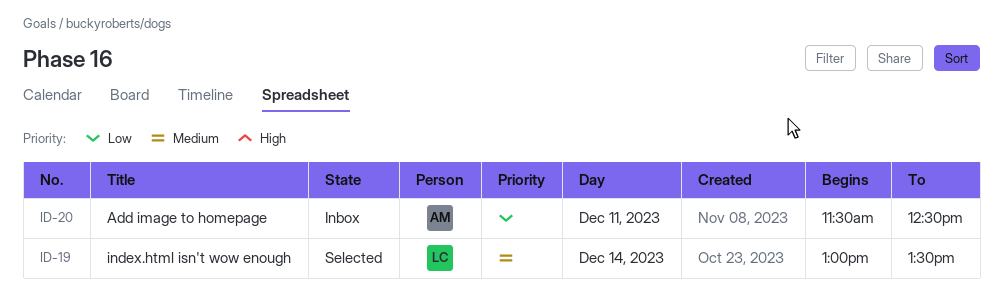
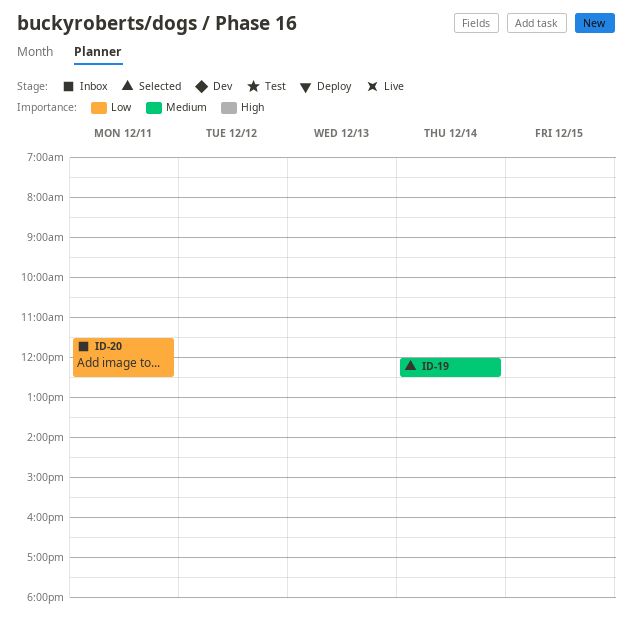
ID-19, begins: 13:00 -> 12:00
ID-19, ends: 13:30 -> 12:30

